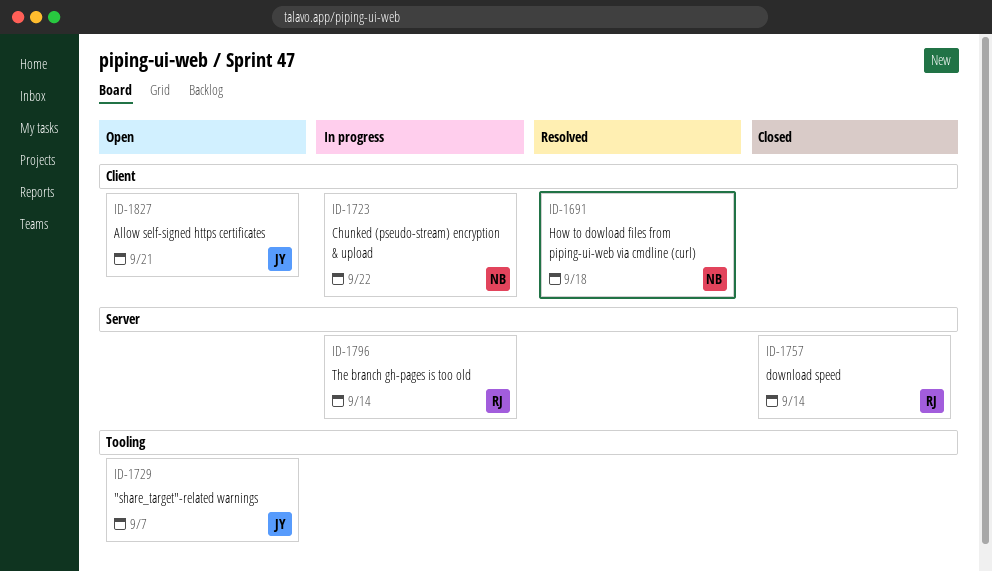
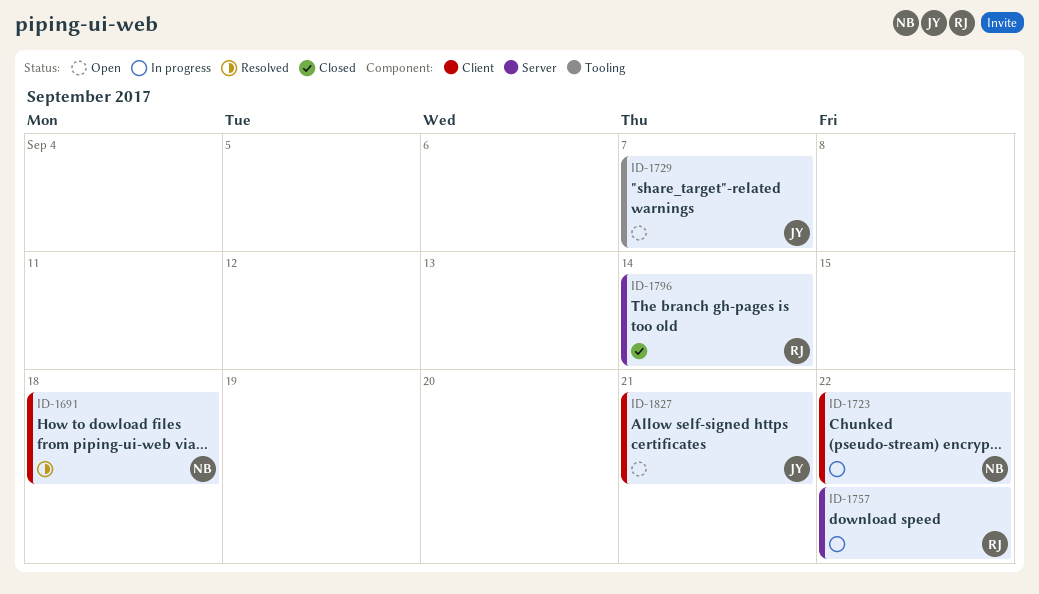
ID-1757, status: Closed -> In progress
ID-1757, due: Sep 14 -> Sep 22
ID-1796, status: In progress -> Closed

